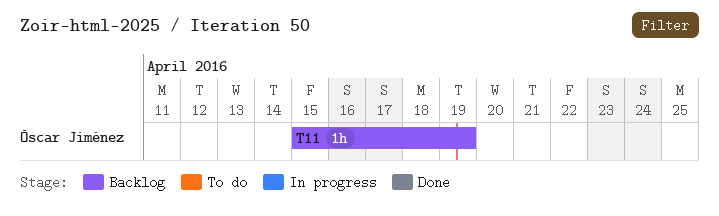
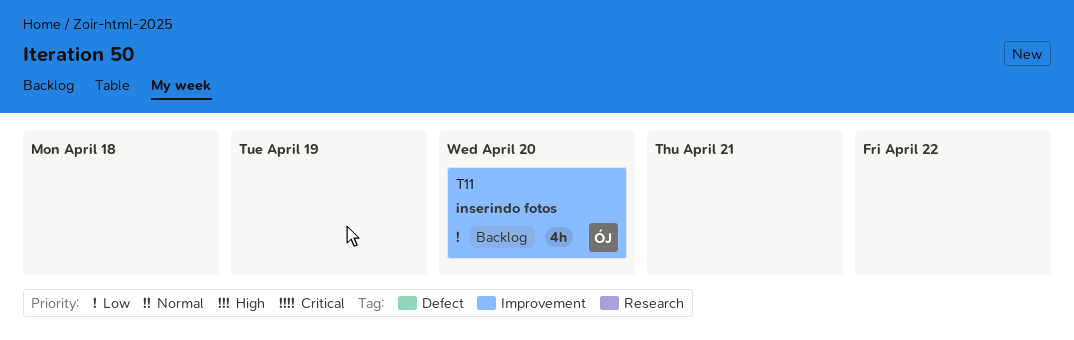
T11, estimate: 1h -> 4h
T11, due: Apr 19 -> Apr 20

